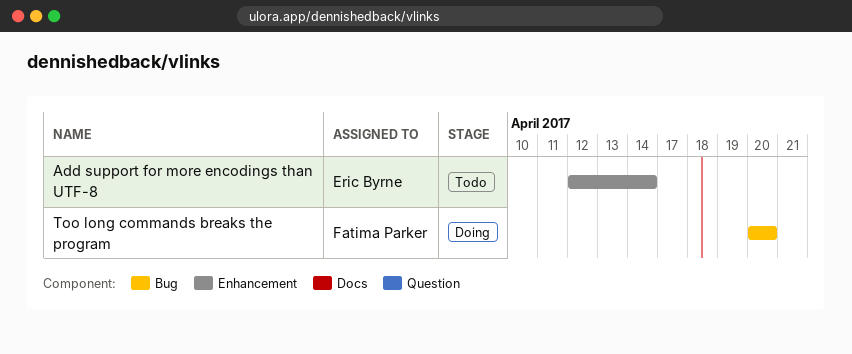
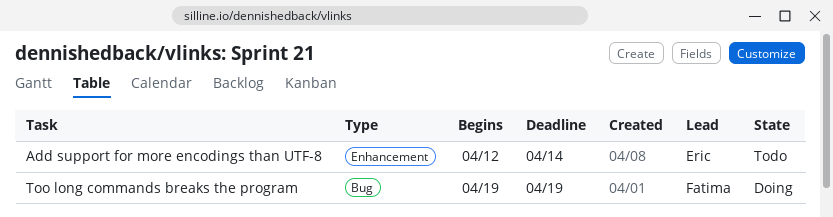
Too long commands breaks the program, start: Apr 20 -> Apr 19
Too long commands breaks the program, due: Apr 20 -> Apr 19

